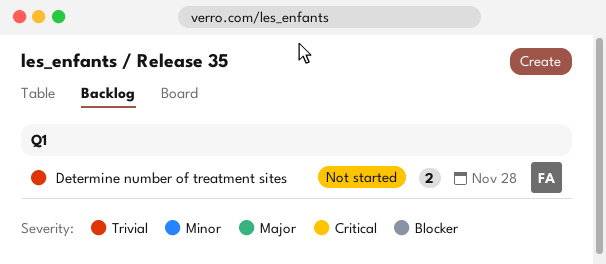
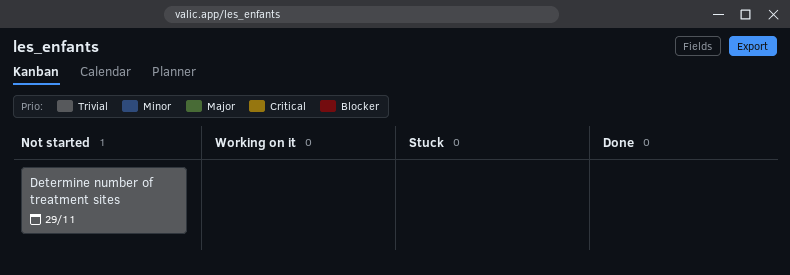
Determine number of treatment sites, due: Nov 28 -> Nov 29

